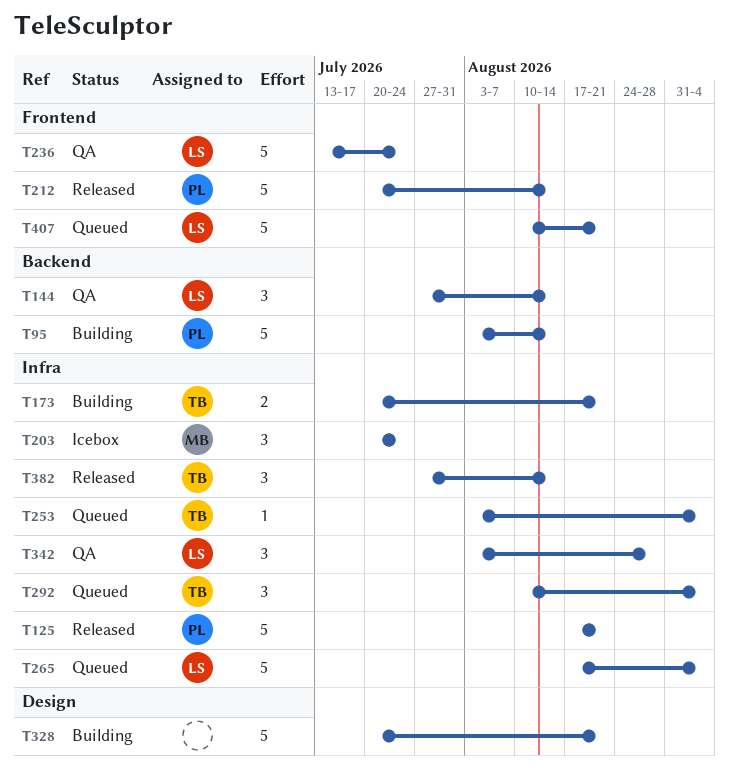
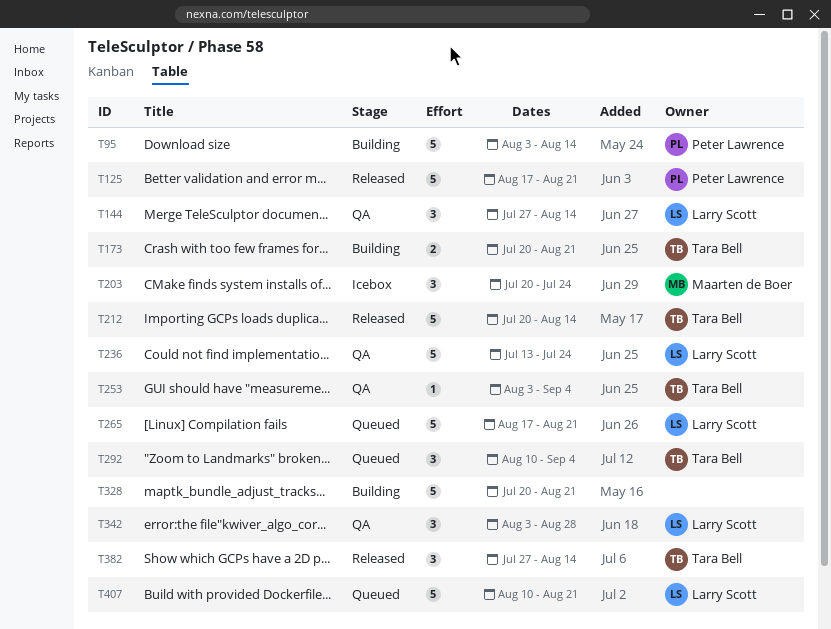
T212, owner: Peter Lawrence -> Tara Bell
T253, status: Queued -> QA
T265, due: Sep 4 -> Aug 21

